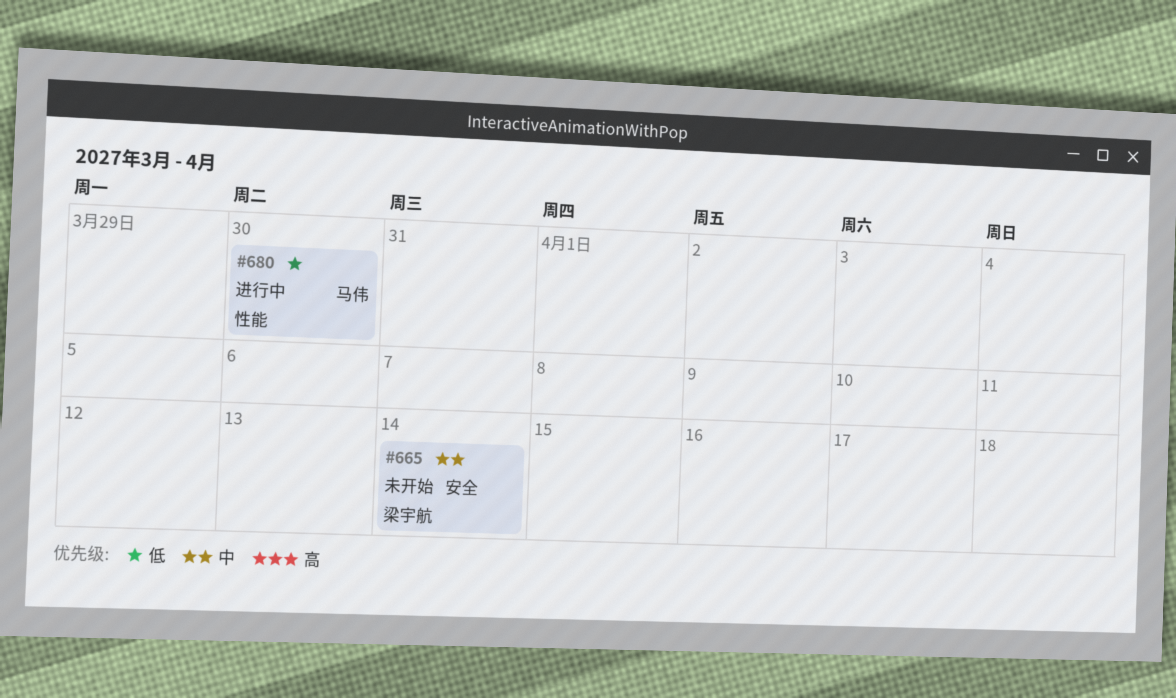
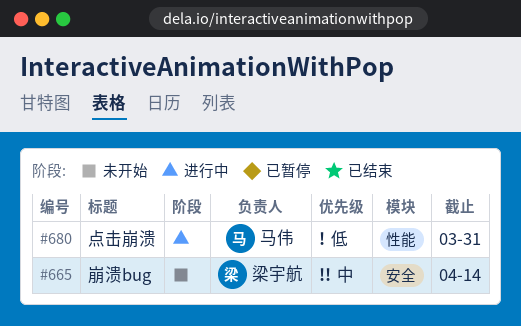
#680, due: Mar 30 -> Mar 31

